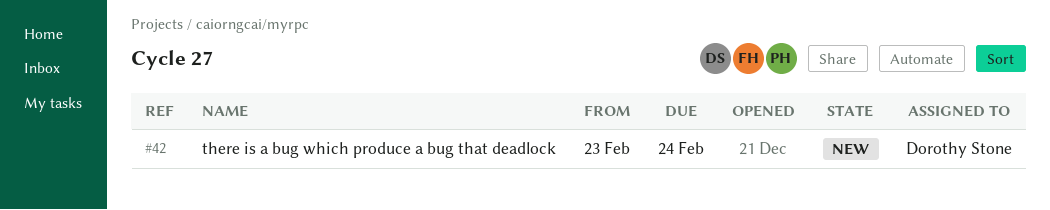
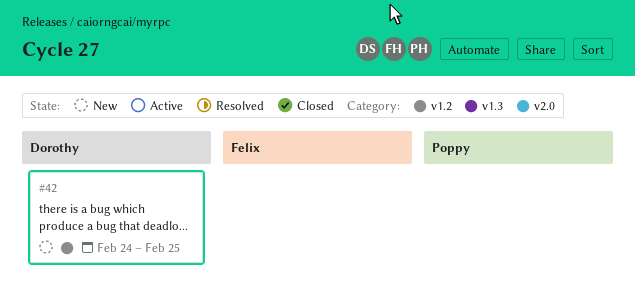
#42, start: Feb 23 -> Feb 24
#42, due: Feb 24 -> Feb 25

